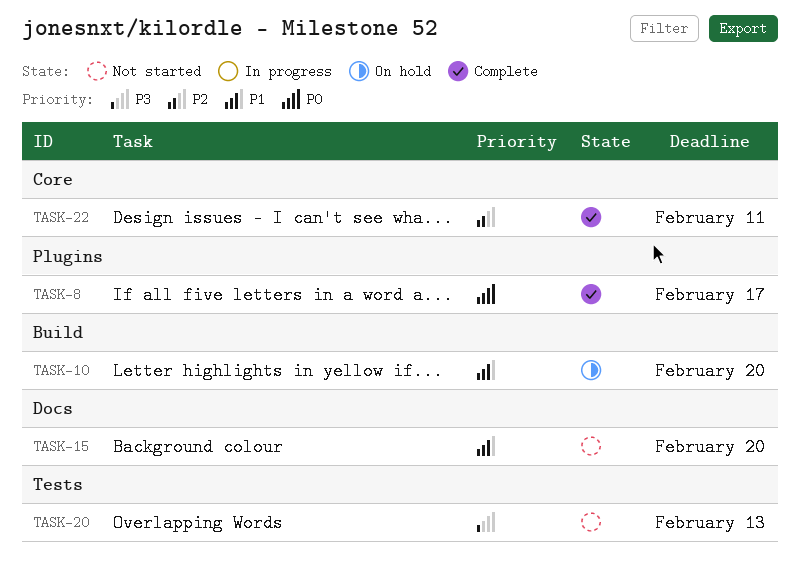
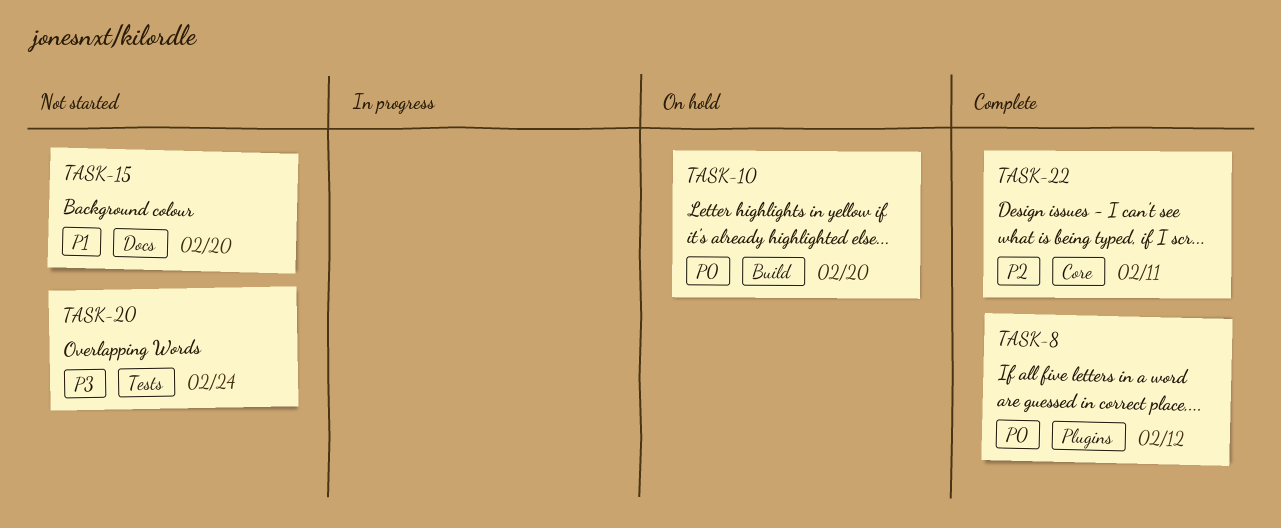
TASK-8, due: Feb 17 -> Feb 12
TASK-10, priority: P1 -> P0
TASK-20, due: Feb 13 -> Feb 24

